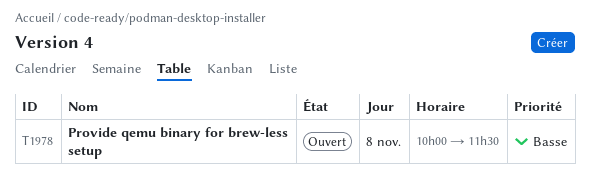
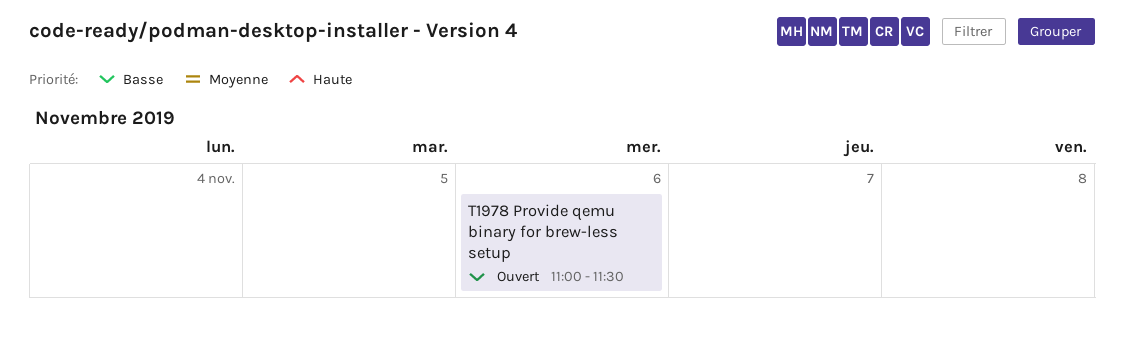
T1978, day: Nov 8 -> Nov 6
T1978, begins: 10:00 -> 11:00

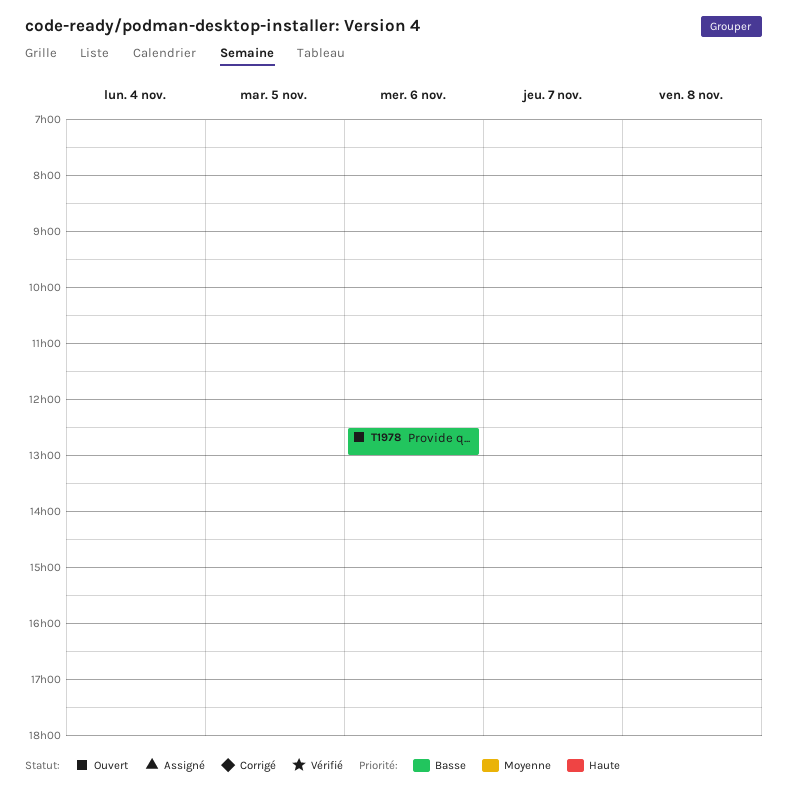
T1978, begins: 11:00 -> 12:30
T1978, ends: 11:30 -> 13:00

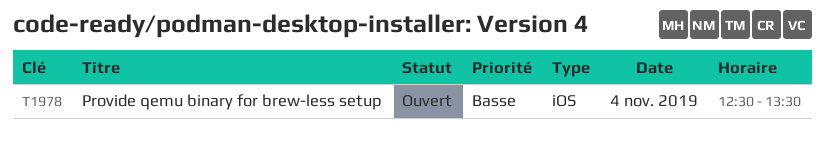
T1978, day: Nov 6 -> Nov 4
T1978, ends: 13:00 -> 13:30

